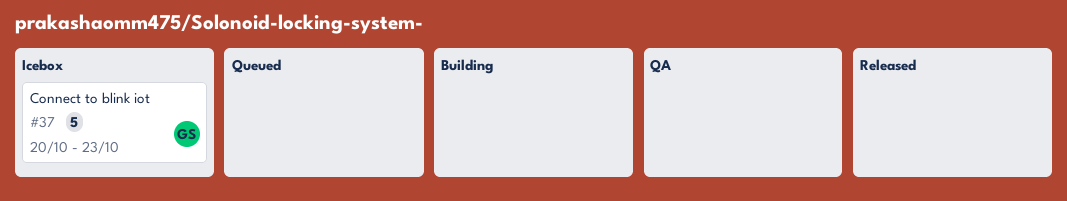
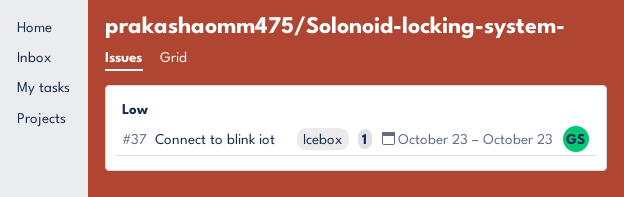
#37, estimate: 5 -> 1
#37, start: Oct 20 -> Oct 23

